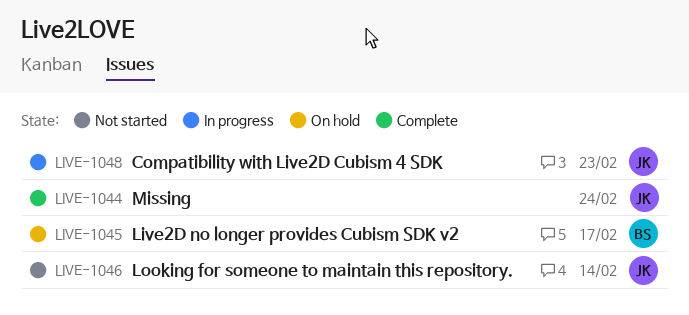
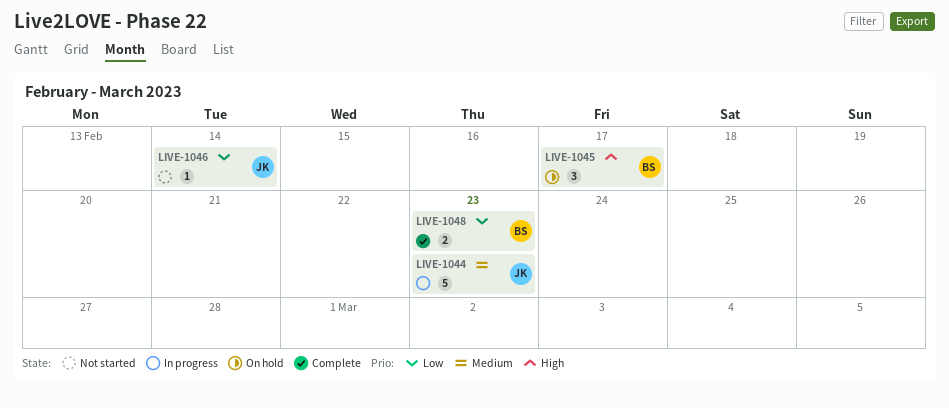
LIVE-1044, status: Complete -> In progress
LIVE-1044, due: Feb 24 -> Feb 23
LIVE-1048, status: In progress -> Complete
LIVE-1048, owner: JK -> BS

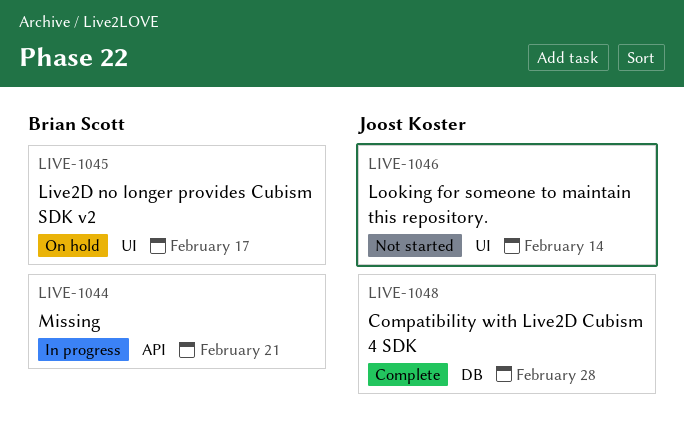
LIVE-1044, owner: Joost Koster -> Brian Scott
LIVE-1044, due: Feb 23 -> Feb 21
LIVE-1048, owner: Brian Scott -> Joost Koster
LIVE-1048, due: Feb 23 -> Feb 28

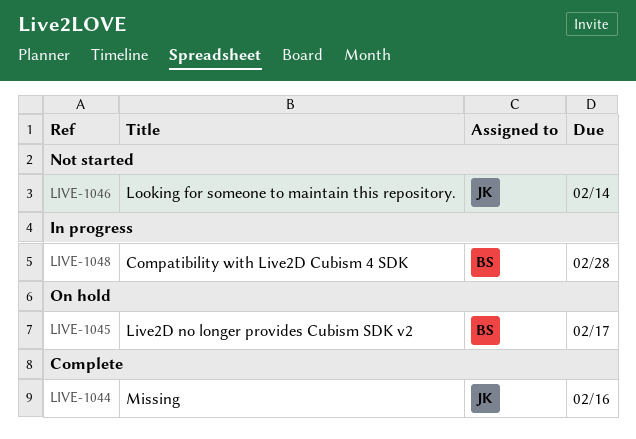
LIVE-1044, status: In progress -> Complete
LIVE-1044, owner: Brian Scott -> Joost Koster
LIVE-1044, due: Feb 21 -> Feb 16
LIVE-1048, status: Complete -> In progress
LIVE-1048, owner: Joost Koster -> Brian Scott

